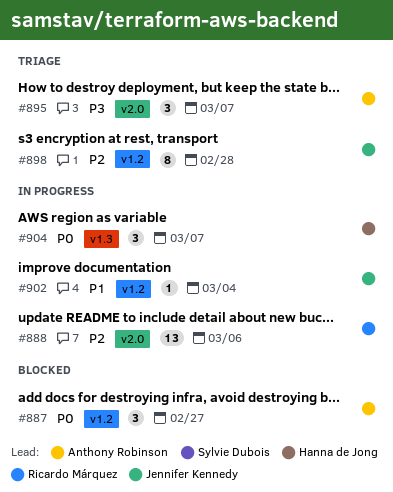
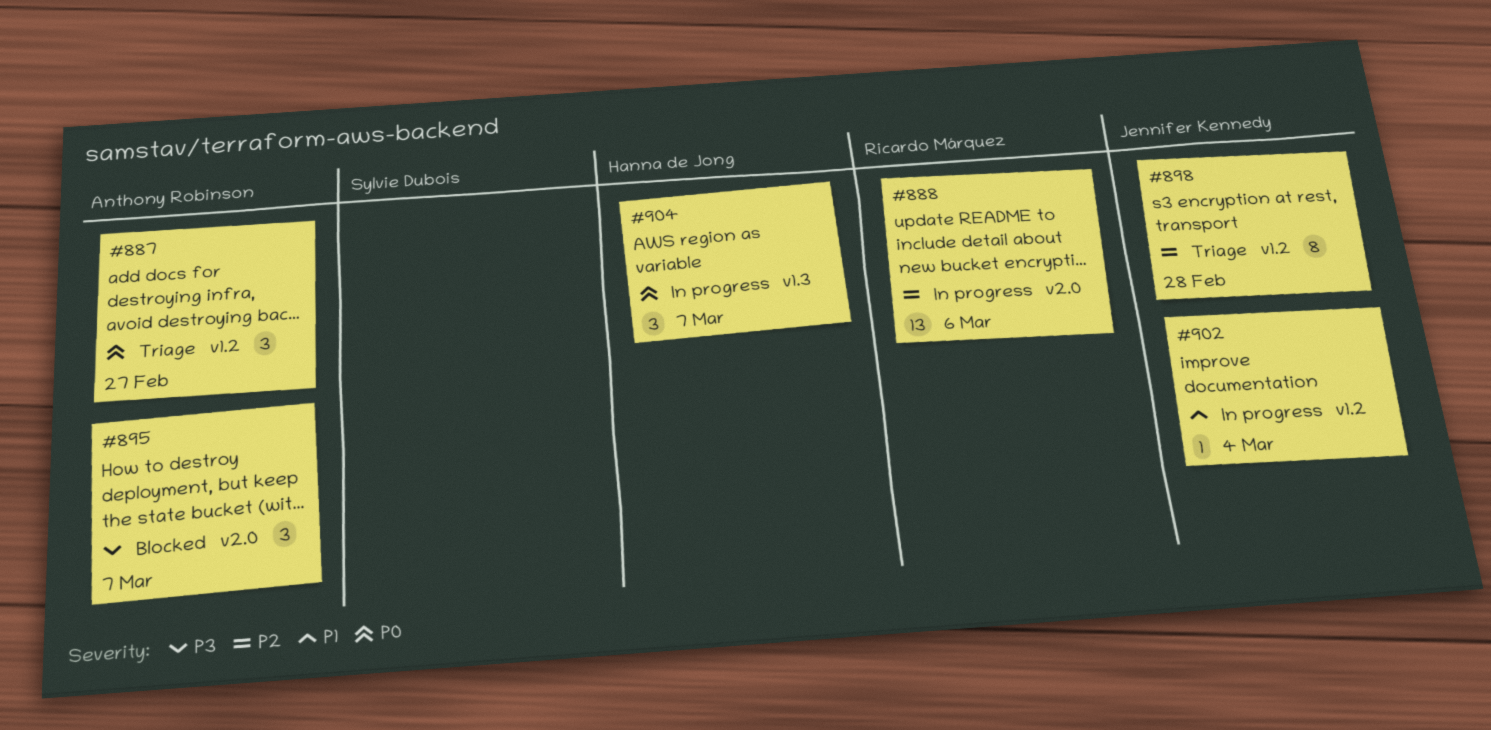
#887, status: Blocked -> Triage
#895, status: Triage -> Blocked

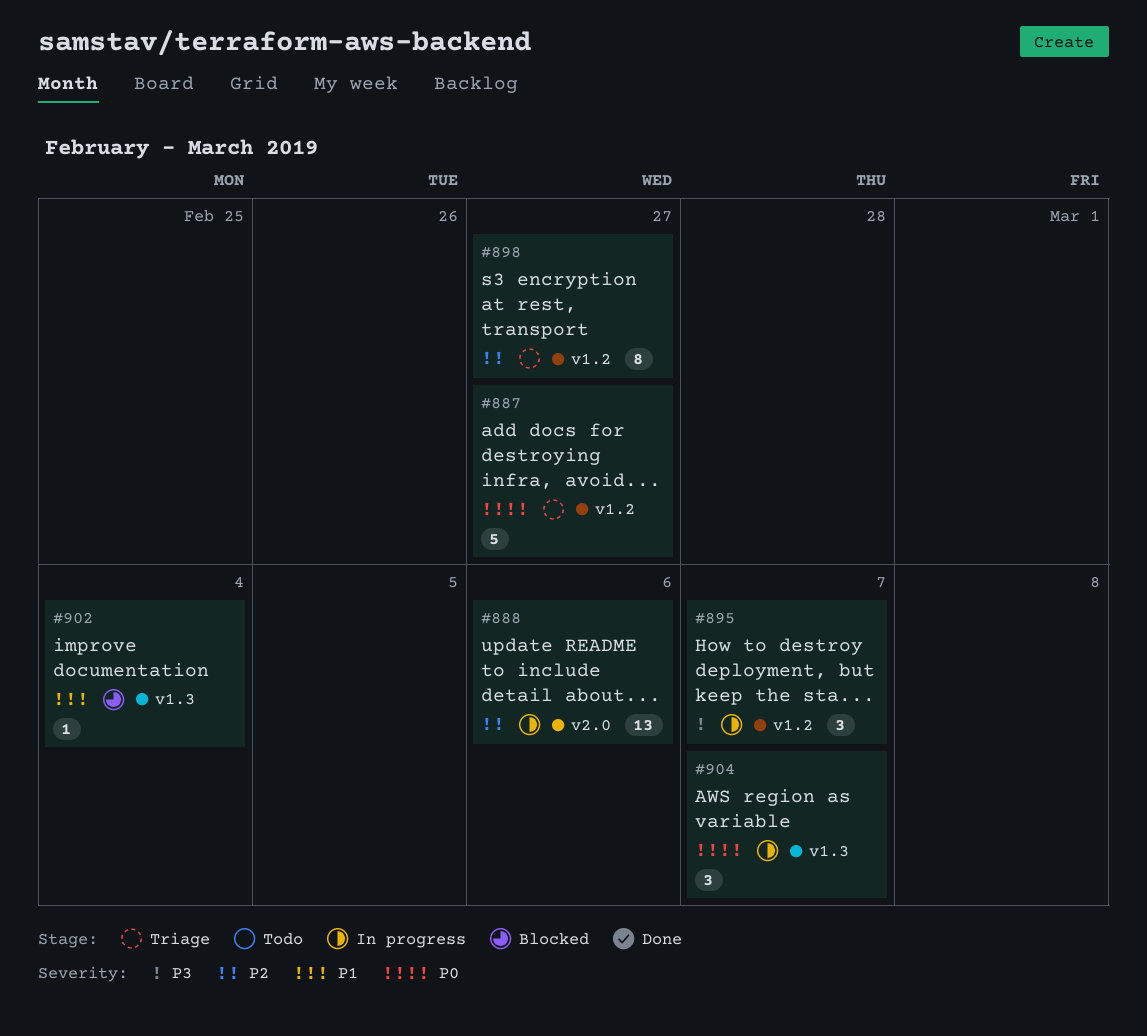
#887, estimate: 3 -> 5
#895, status: Blocked -> In progress
#895, label: v2.0 -> v1.2
#898, due: Feb 28 -> Feb 27
#902, status: In progress -> Blocked
#902, label: v1.2 -> v1.3

